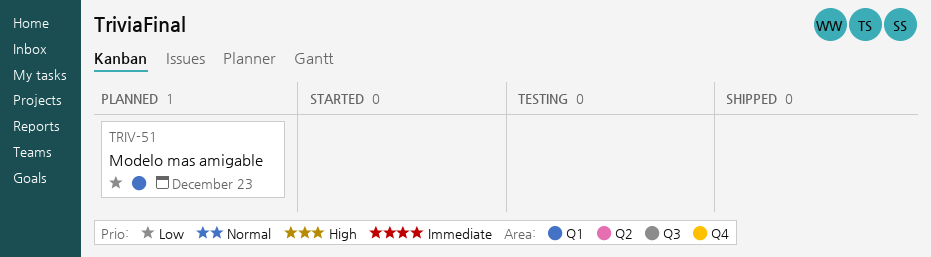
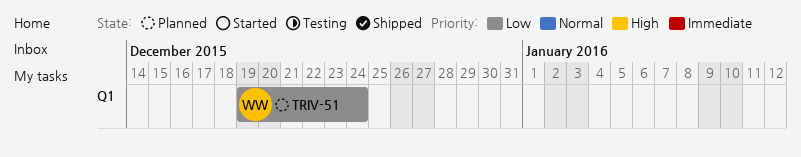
TRIV-51, due: Dec 23 -> Dec 24

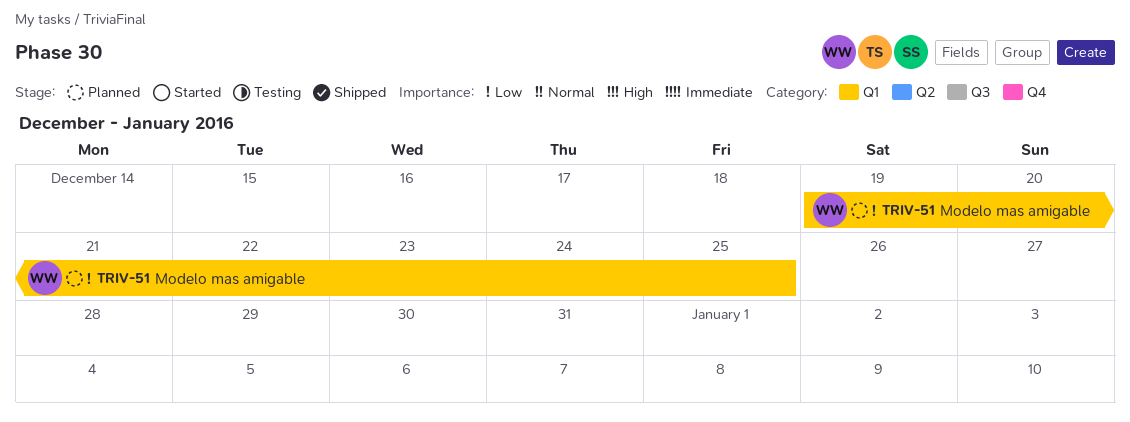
TRIV-51, due: Dec 24 -> Dec 25

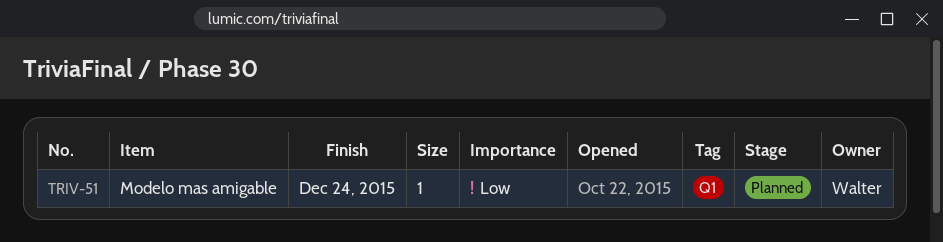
TRIV-51, due: Dec 25 -> Dec 24

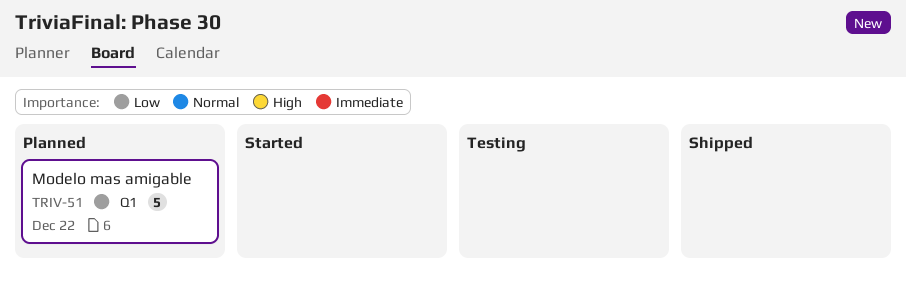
TRIV-51, estimate: 1 -> 5
TRIV-51, due: Dec 24 -> Dec 22

